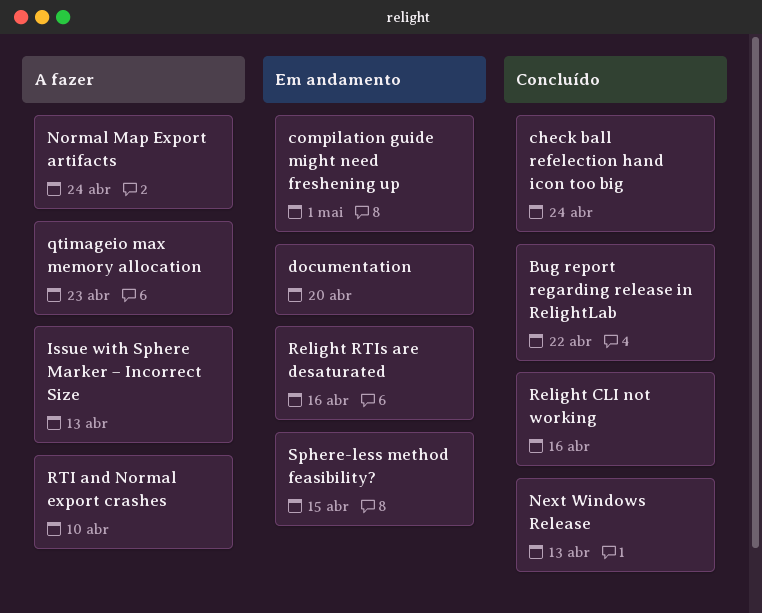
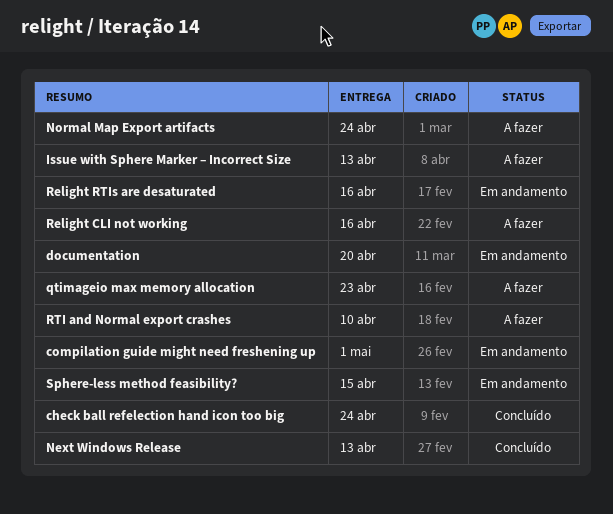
Bug report regarding release in RelightLab: present -> none
Relight CLI not working, status: Concluído -> A fazer

